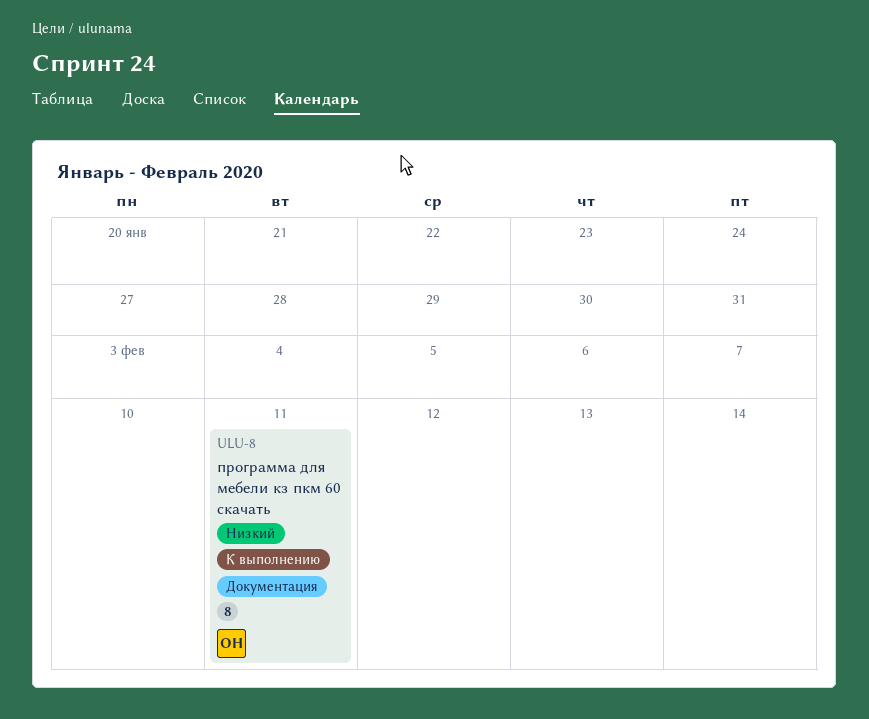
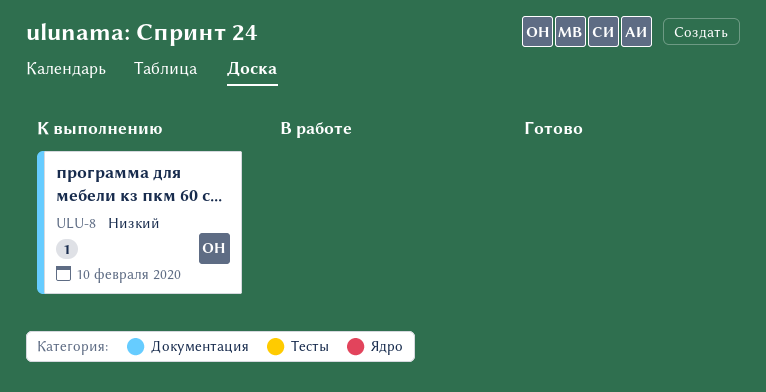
ULU-8, estimate: 8 -> 1
ULU-8, due: Feb 11 -> Feb 10

